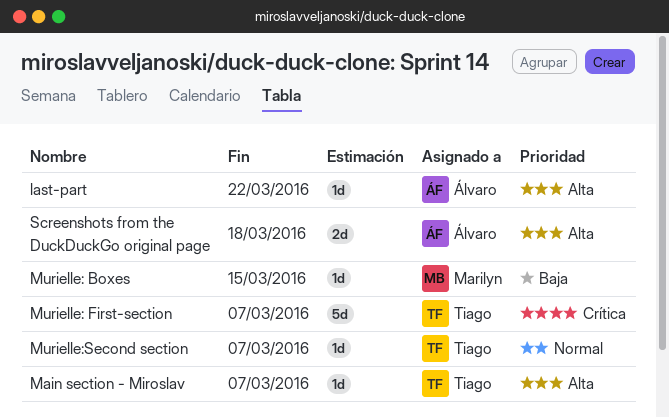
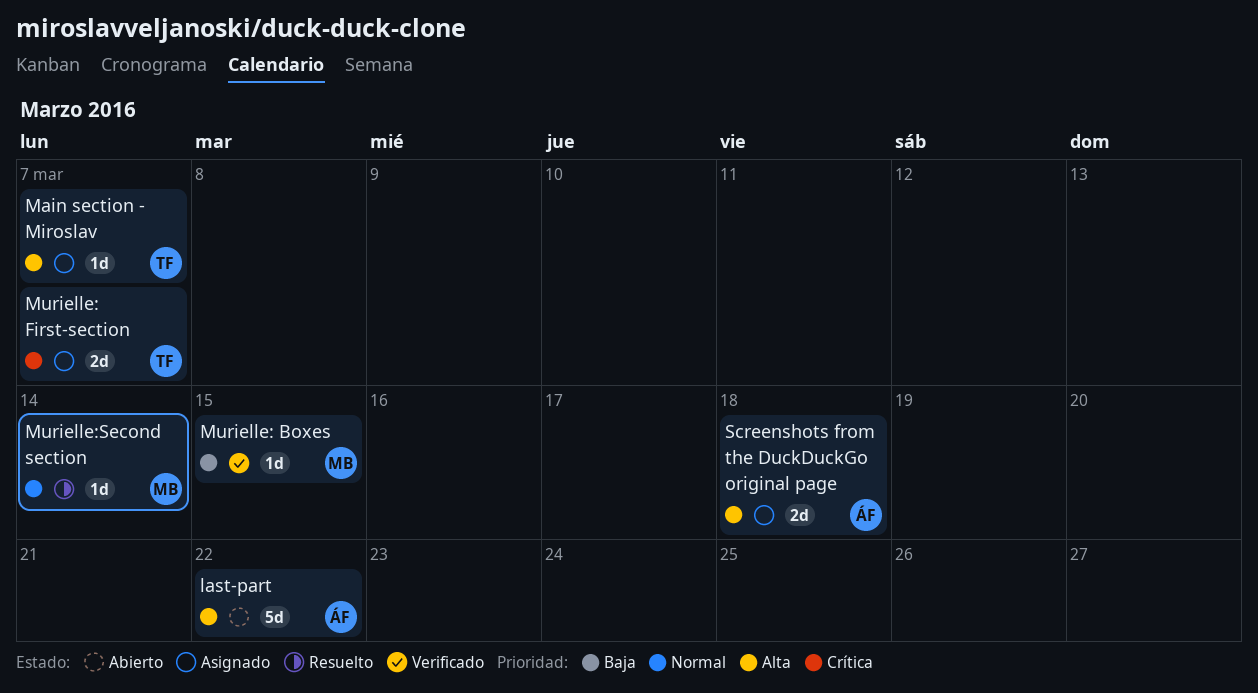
last-part, estimate: 1d -> 5d
Murielle: First-section, estimate: 5d -> 2d
Murielle:Second section, owner: Tiago -> Marilyn
Murielle:Second section, due: Mar 7 -> Mar 14

